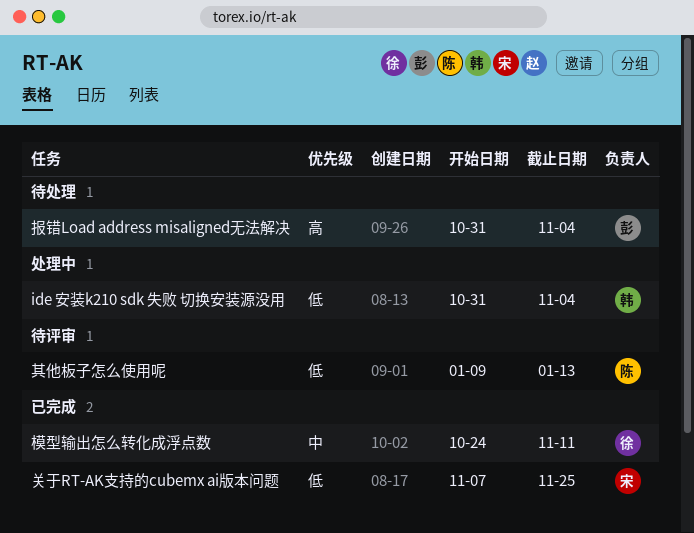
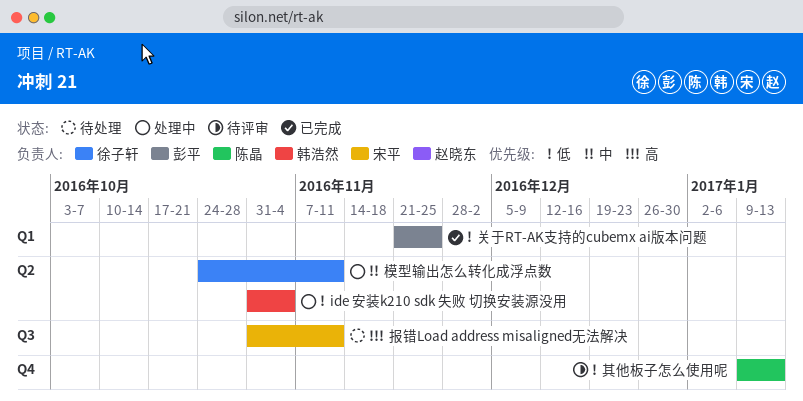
关于RT-AK支持的cubemx ai版本问题, owner: 宋平 -> 彭平
关于RT-AK支持的cubemx ai版本问题, start: Nov 7 -> Nov 21
报错Load address misaligned无法解决, owner: 彭平 -> 宋平
报错Load address misaligned无法解决, due: Nov 4 -> Nov 11
模型输出怎么转化成浮点数, status: 已完成 -> 处理中

